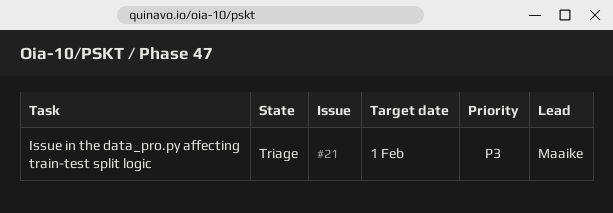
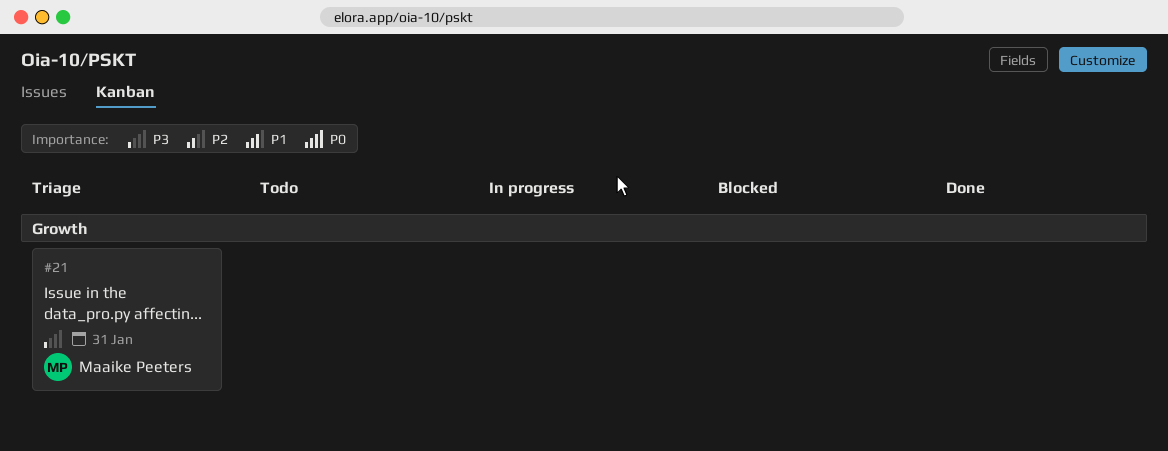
#21, due: Feb 1 -> Jan 31

